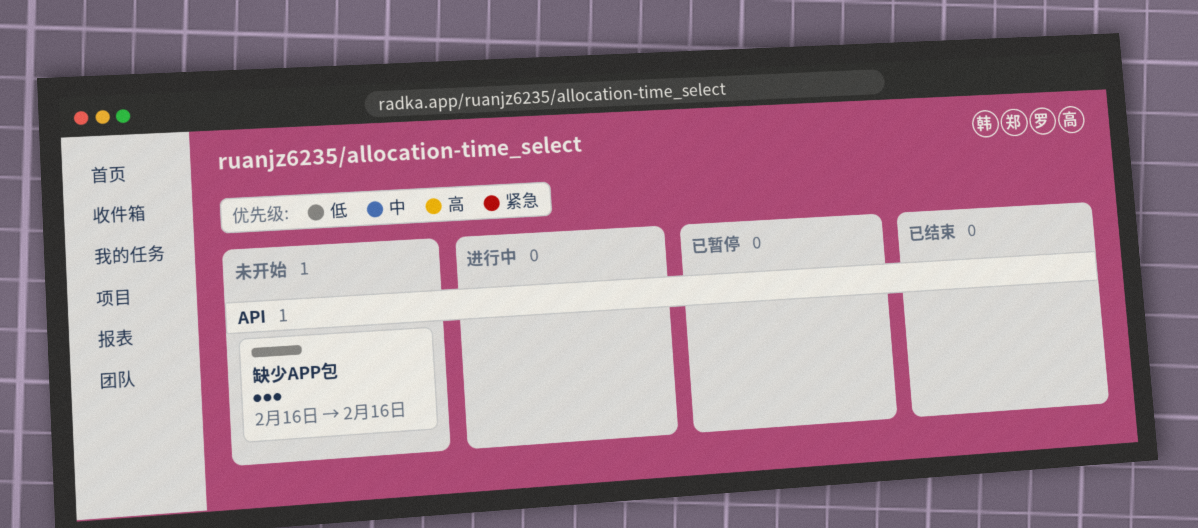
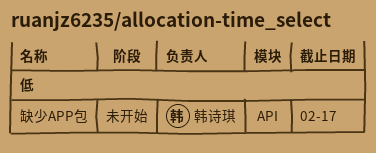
缺少APP包, due: Feb 16 -> Feb 17

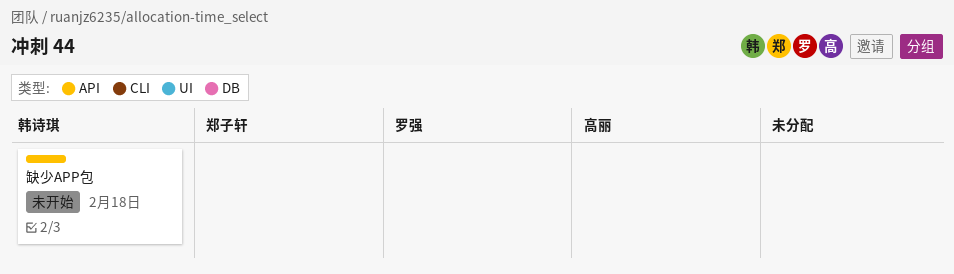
缺少APP包, due: Feb 17 -> Feb 18

